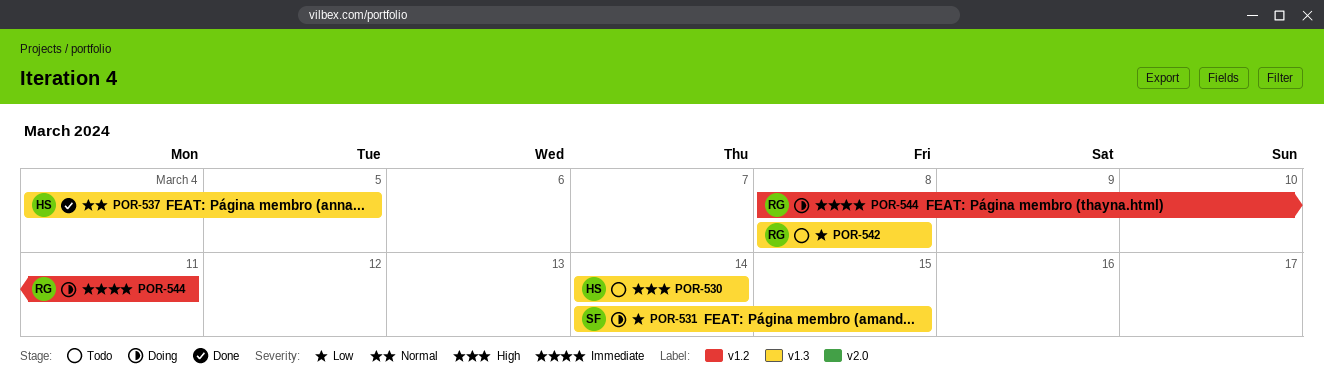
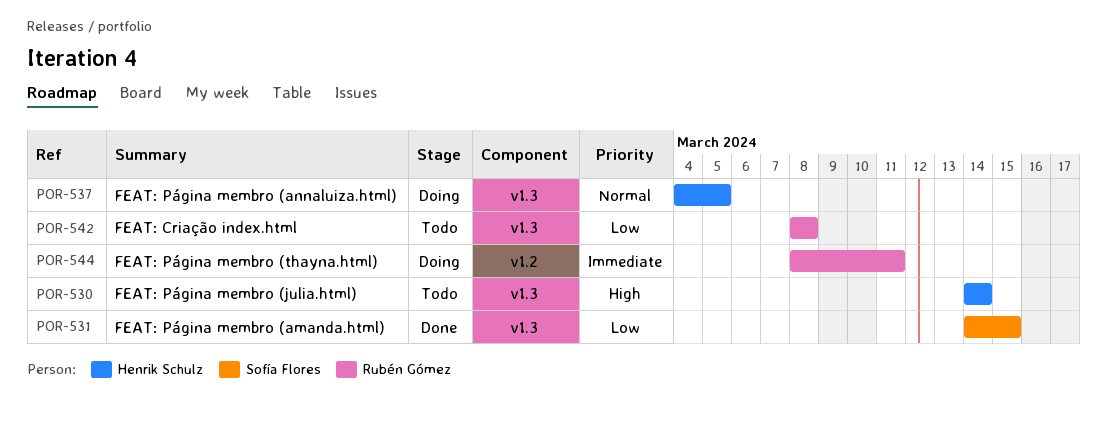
POR-531, status: Doing -> Done
POR-537, status: Done -> Doing

